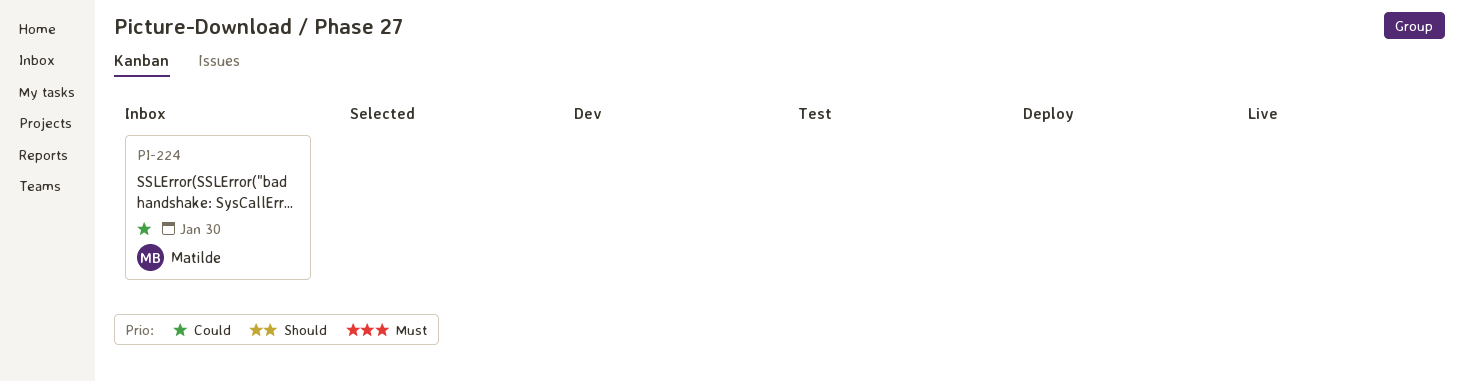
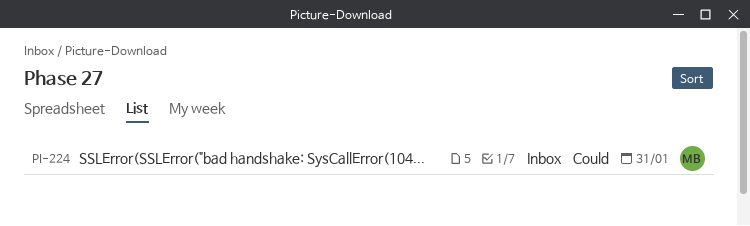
PI-224, due: Jan 30 -> Jan 31

